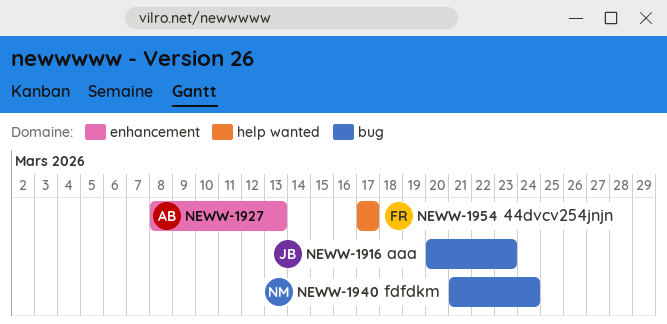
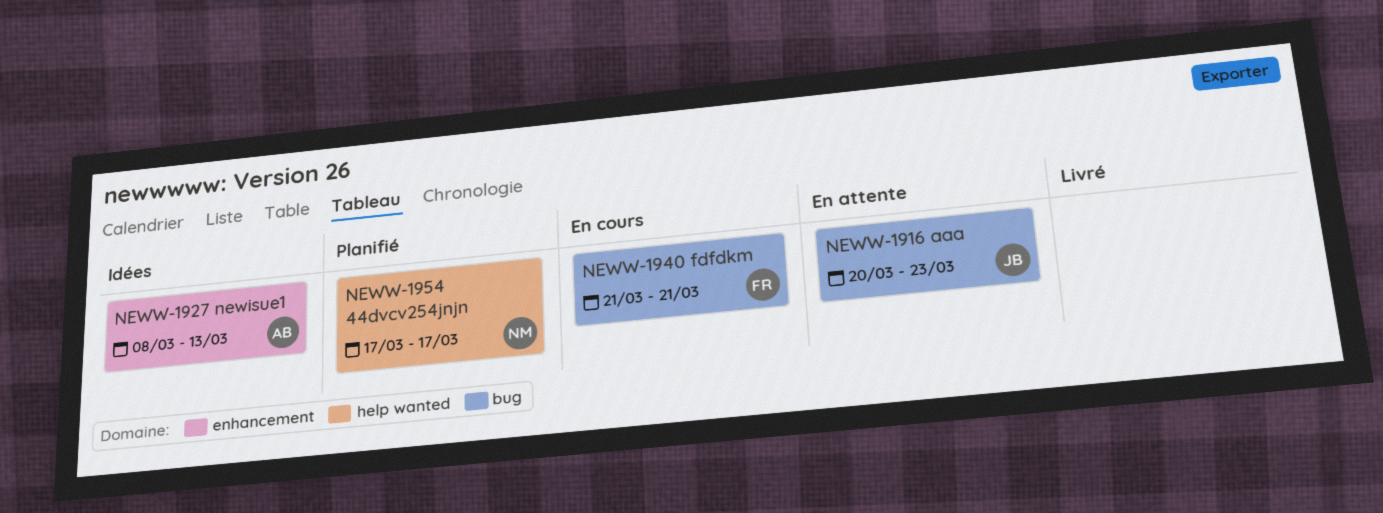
NEWW-1940, owner: NM -> FR
NEWW-1940, due: Mar 24 -> Mar 21
NEWW-1954, owner: FR -> NM

